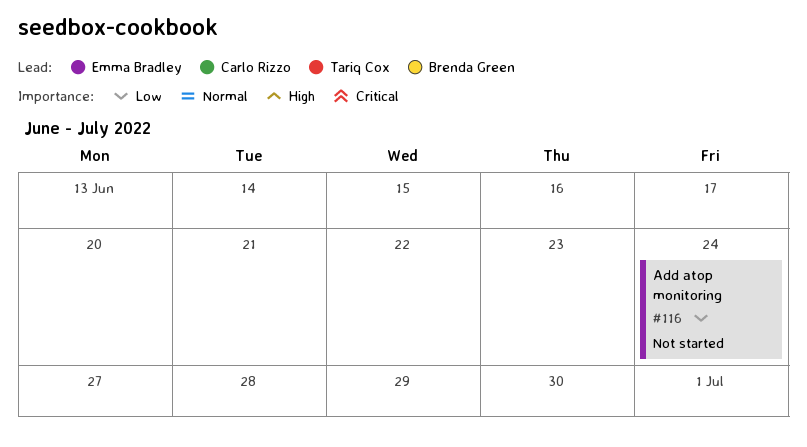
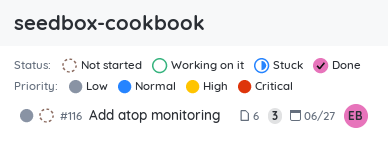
#116, due: Jun 24 -> Jun 27

